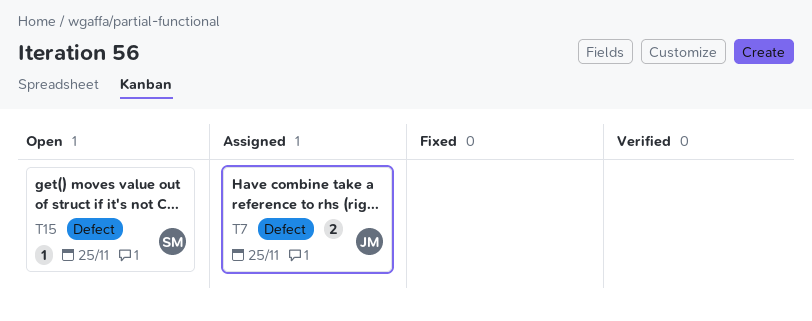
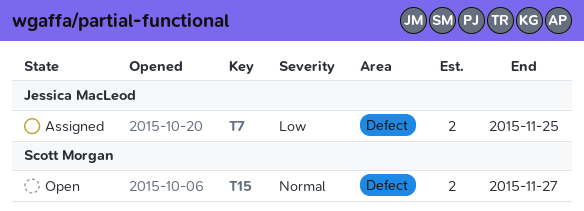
T15, estimate: 1 -> 2
T15, due: Nov 25 -> Nov 27

